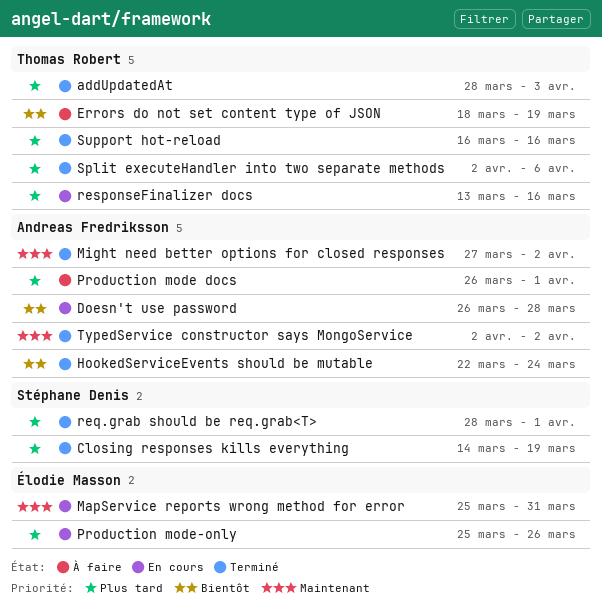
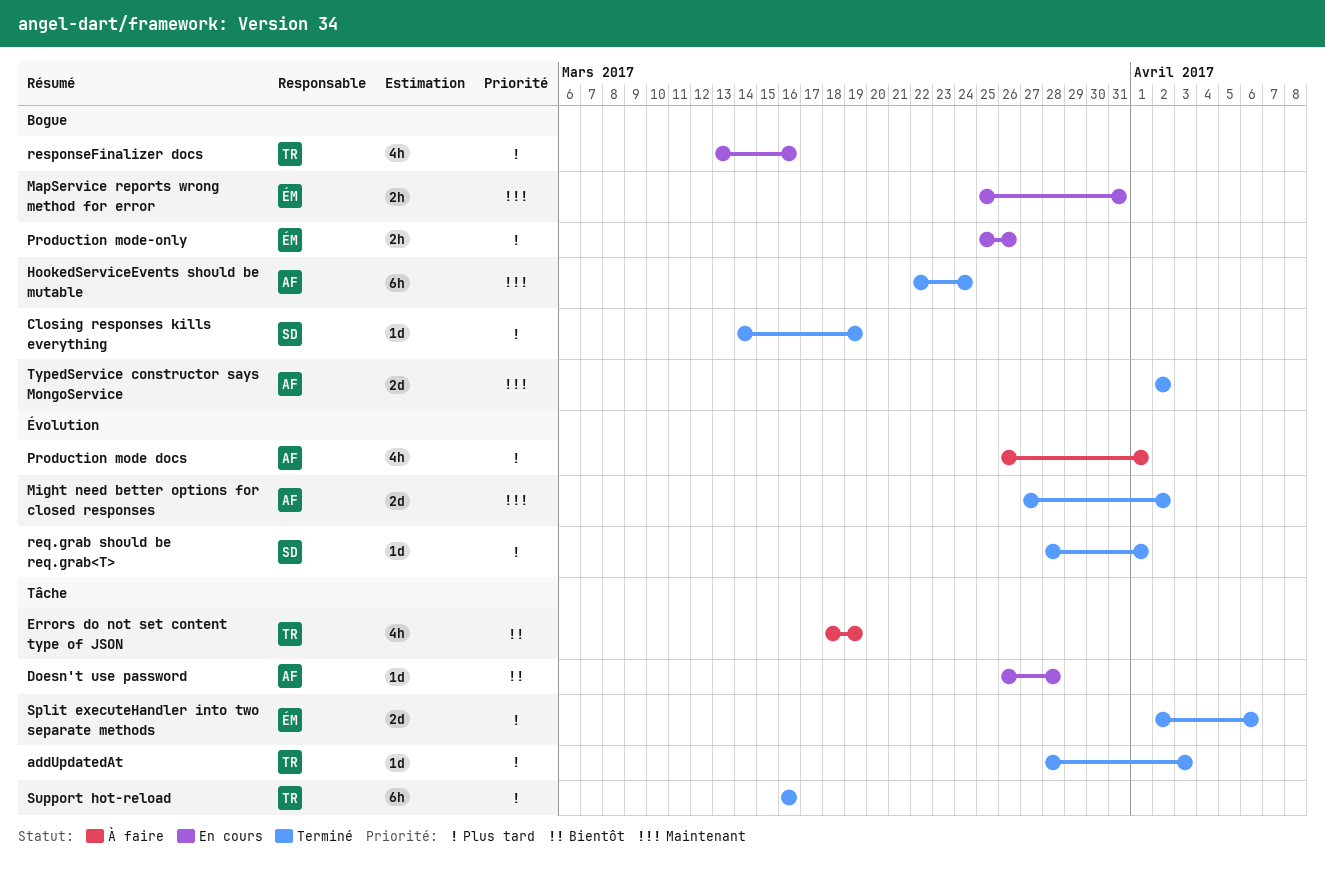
HookedServiceEvents should be mutable, priority: Bientôt -> Maintenant
Split executeHandler into two separate methods, owner: Thomas Robert -> Élodie Masson

